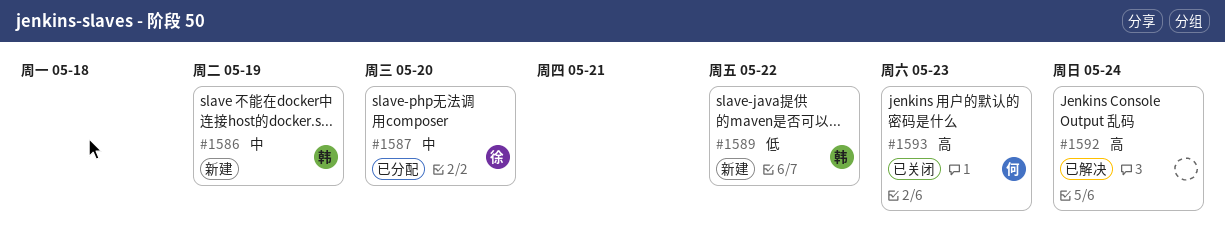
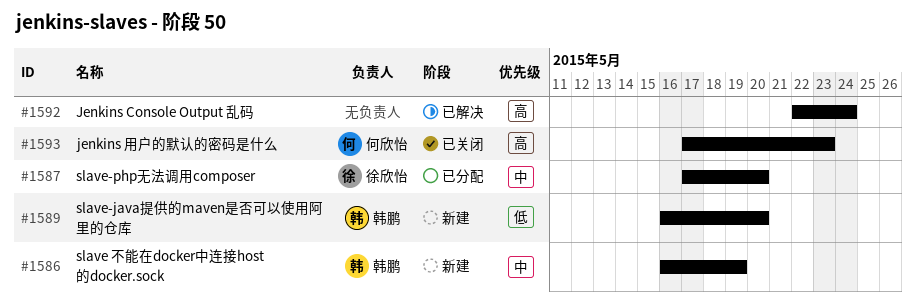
#1589, due: May 22 -> May 20

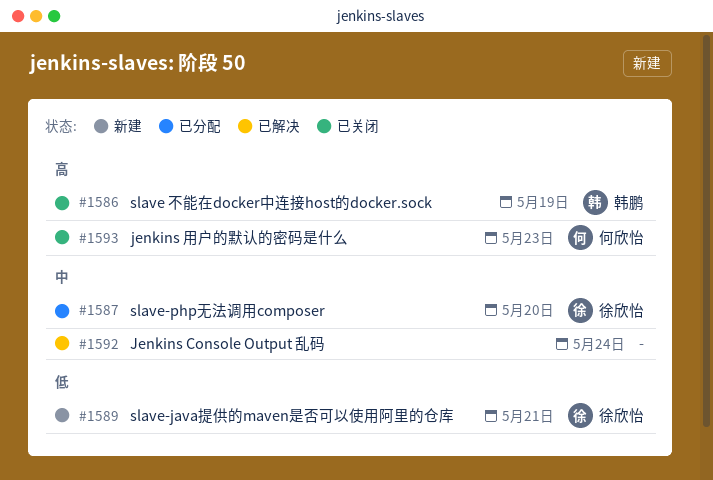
#1586, status: 新建 -> 已关闭
#1586, priority: 中 -> 高
#1589, owner: 韩鹏 -> 徐欣怡
#1589, due: May 20 -> May 21
#1592, priority: 高 -> 中

